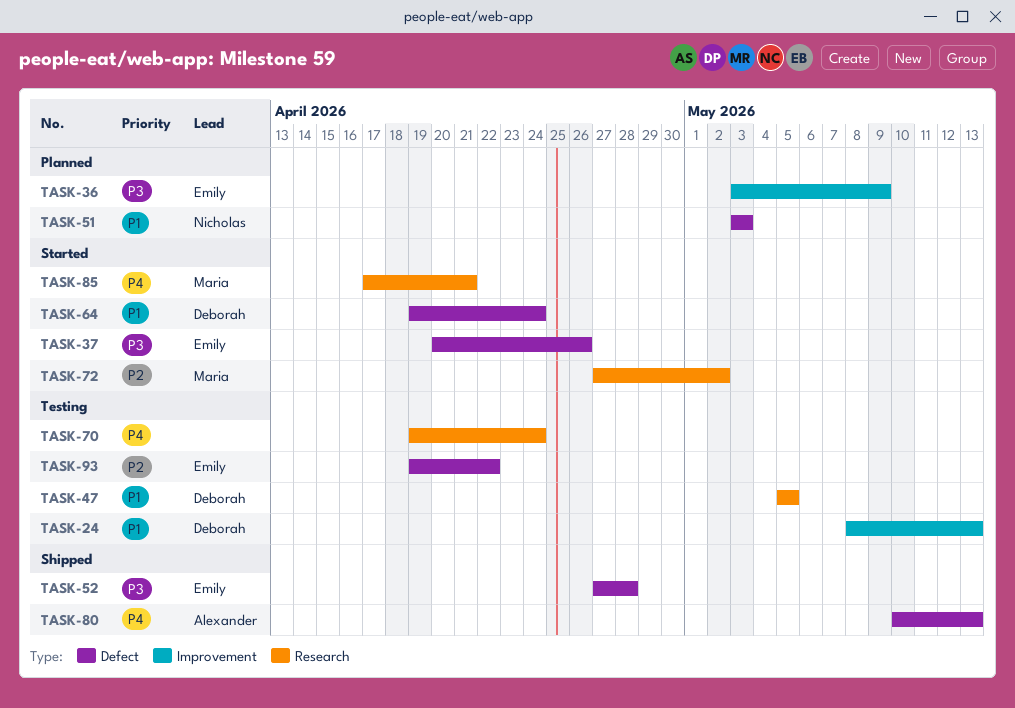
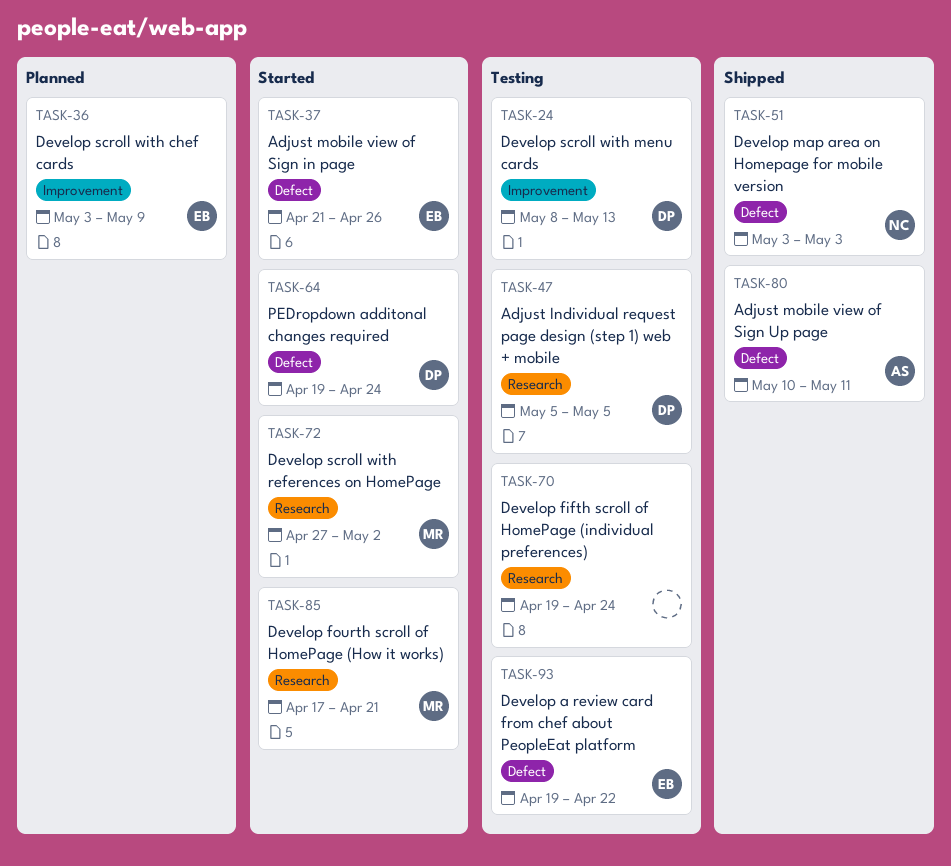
TASK-37, start: Apr 20 -> Apr 21
TASK-51, status: Planned -> Shipped
TASK-52: present -> none
TASK-80, due: May 13 -> May 11

